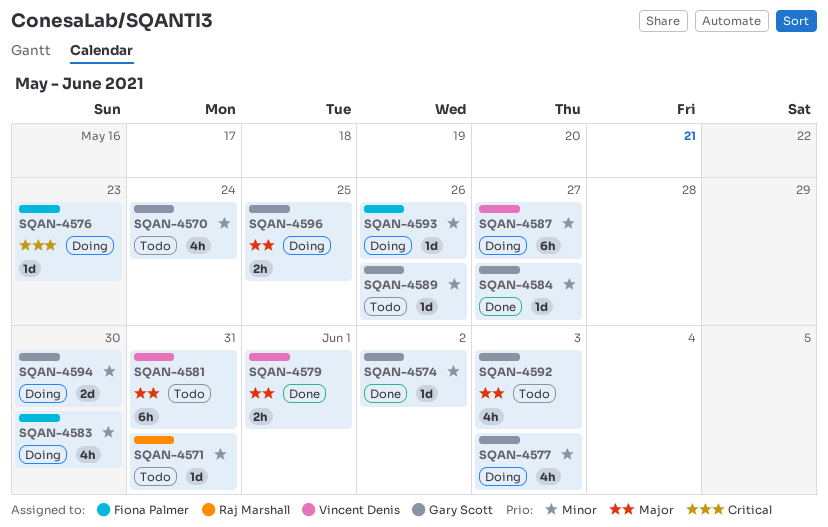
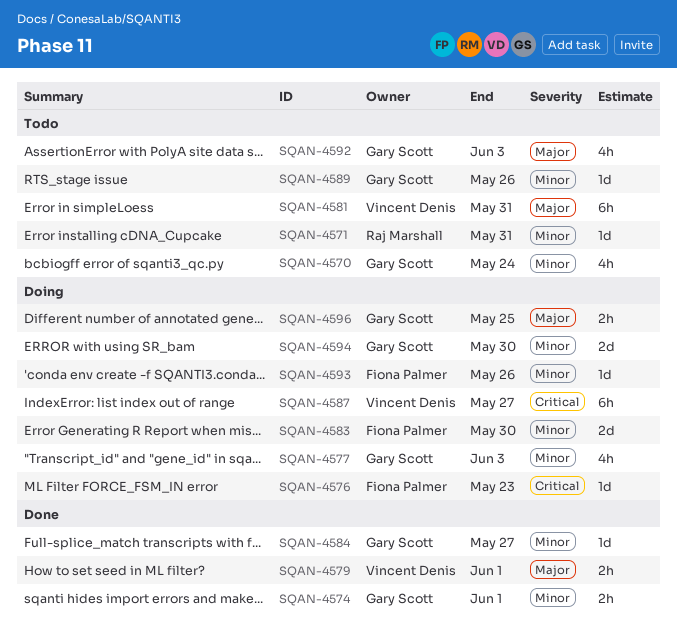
SQAN-4574, estimate: 1d -> 2h
SQAN-4574, due: Jun 2 -> Jun 1
SQAN-4583, estimate: 4h -> 2d
SQAN-4587, priority: Minor -> Critical

